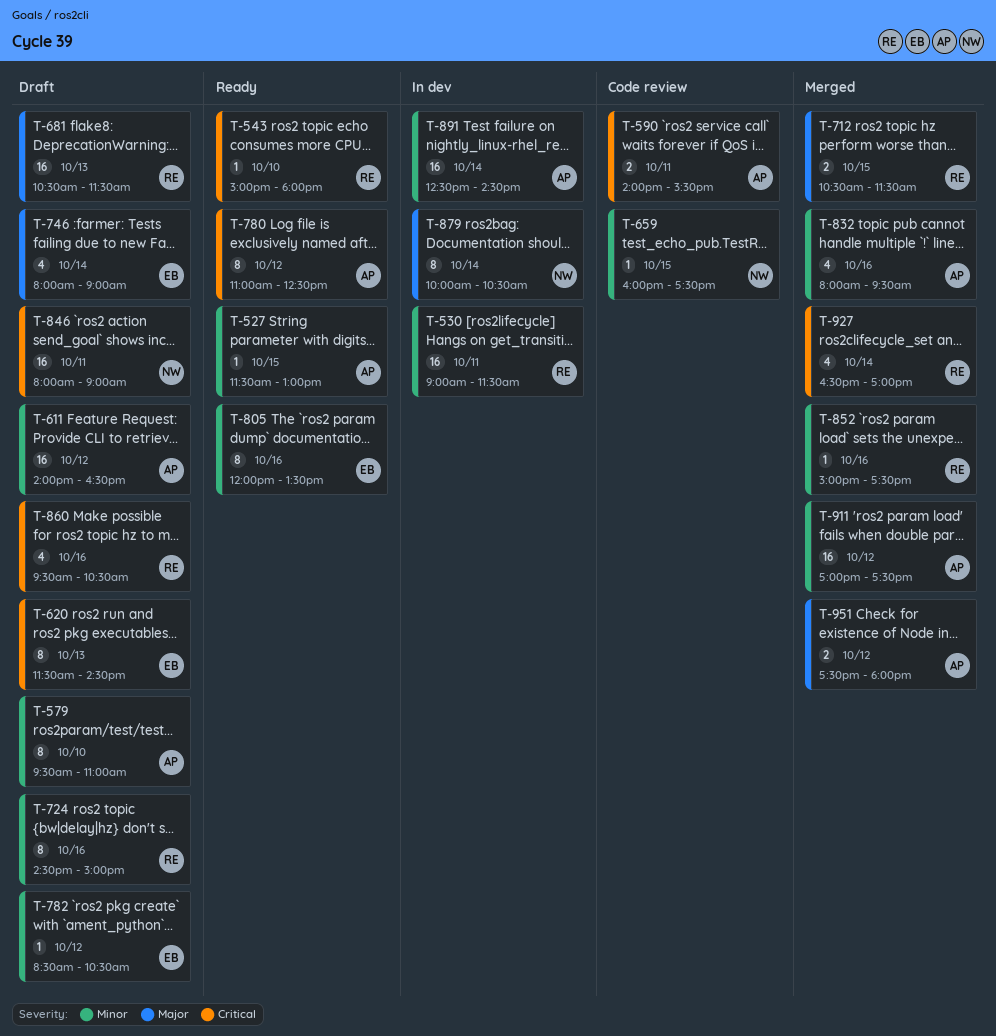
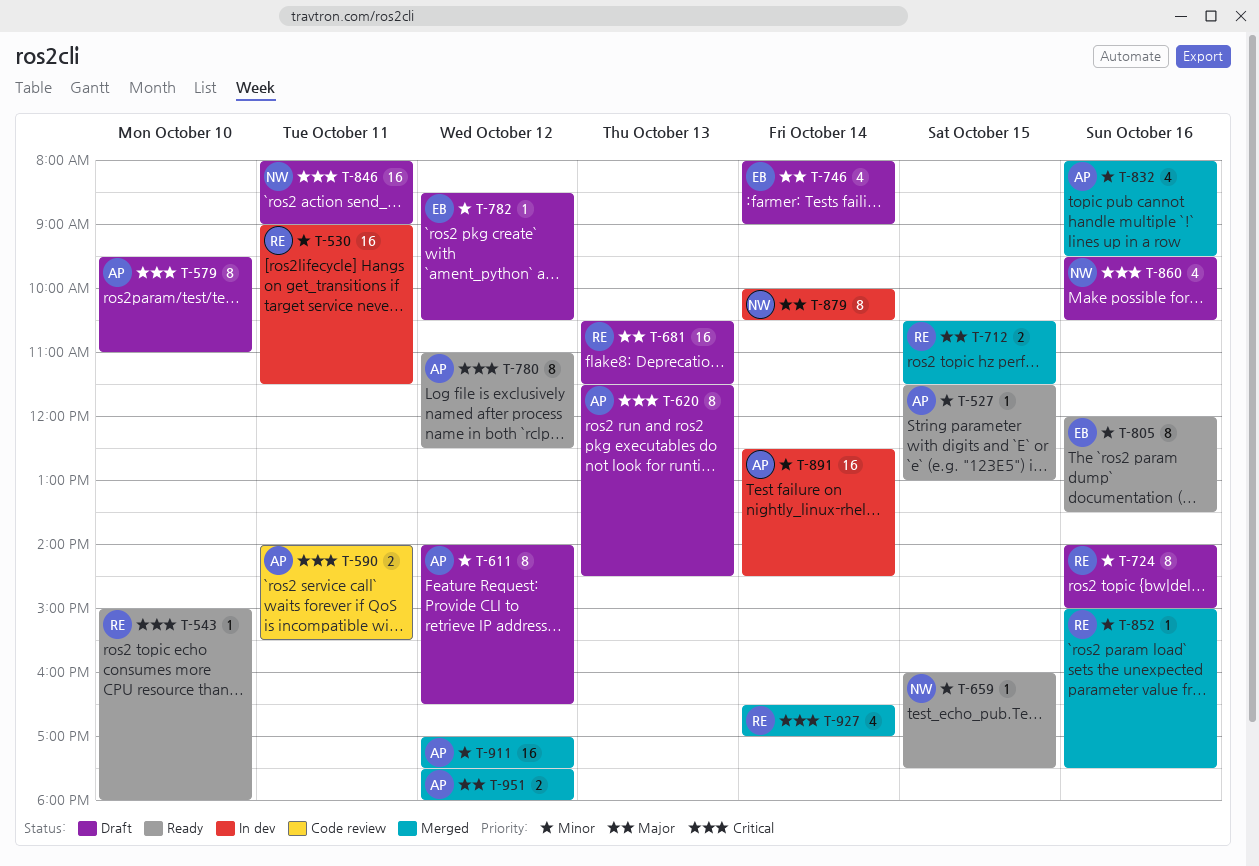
T-579, priority: Minor -> Critical
T-611, estimate: 16 -> 8
T-620, owner: EB -> AP
T-659, status: Code review -> Ready
T-724, begins: 14:30 -> 14:00
T-860, owner: RE -> NW

